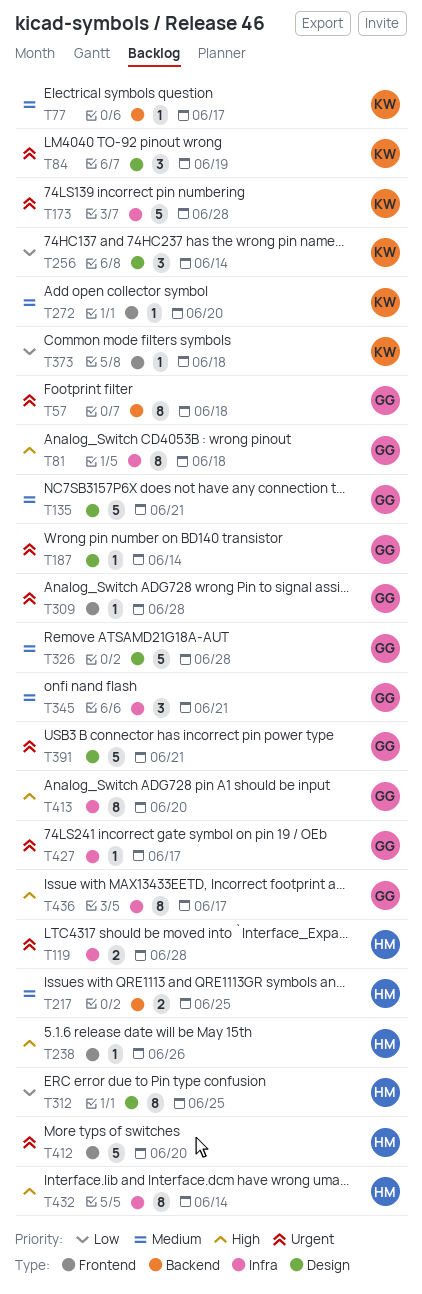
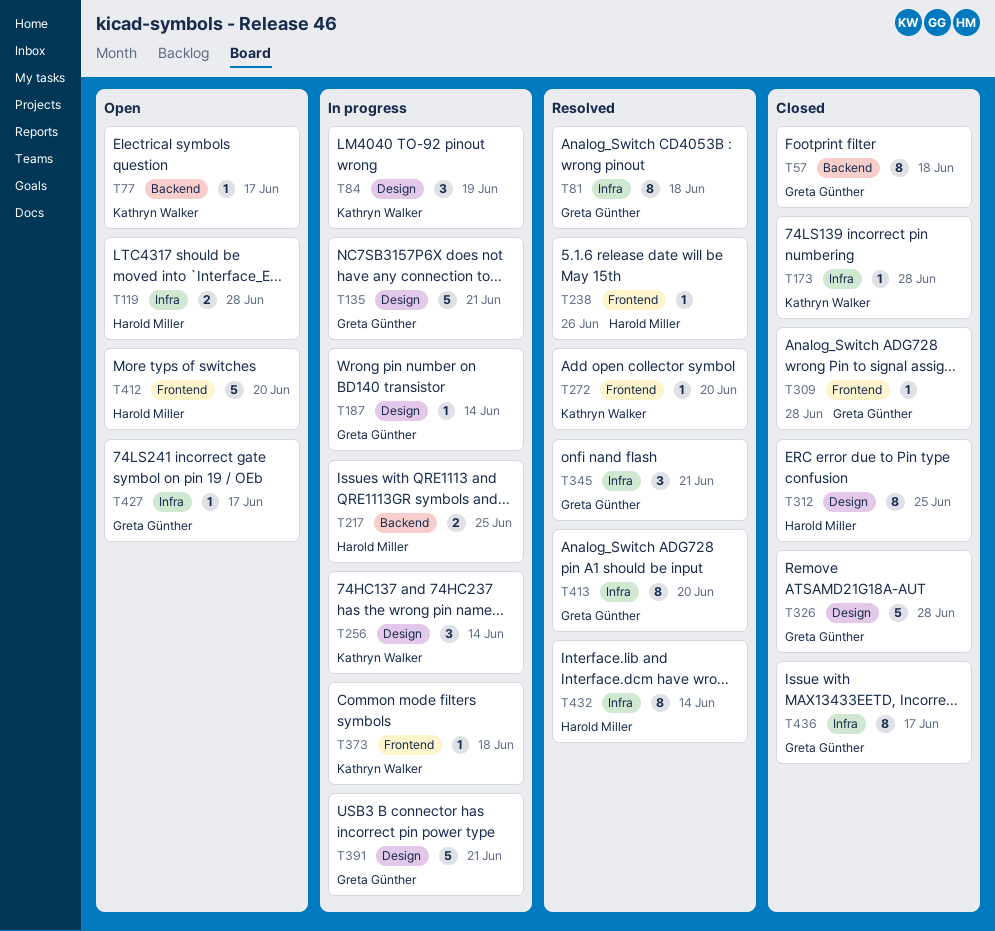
T173, estimate: 5 -> 1

